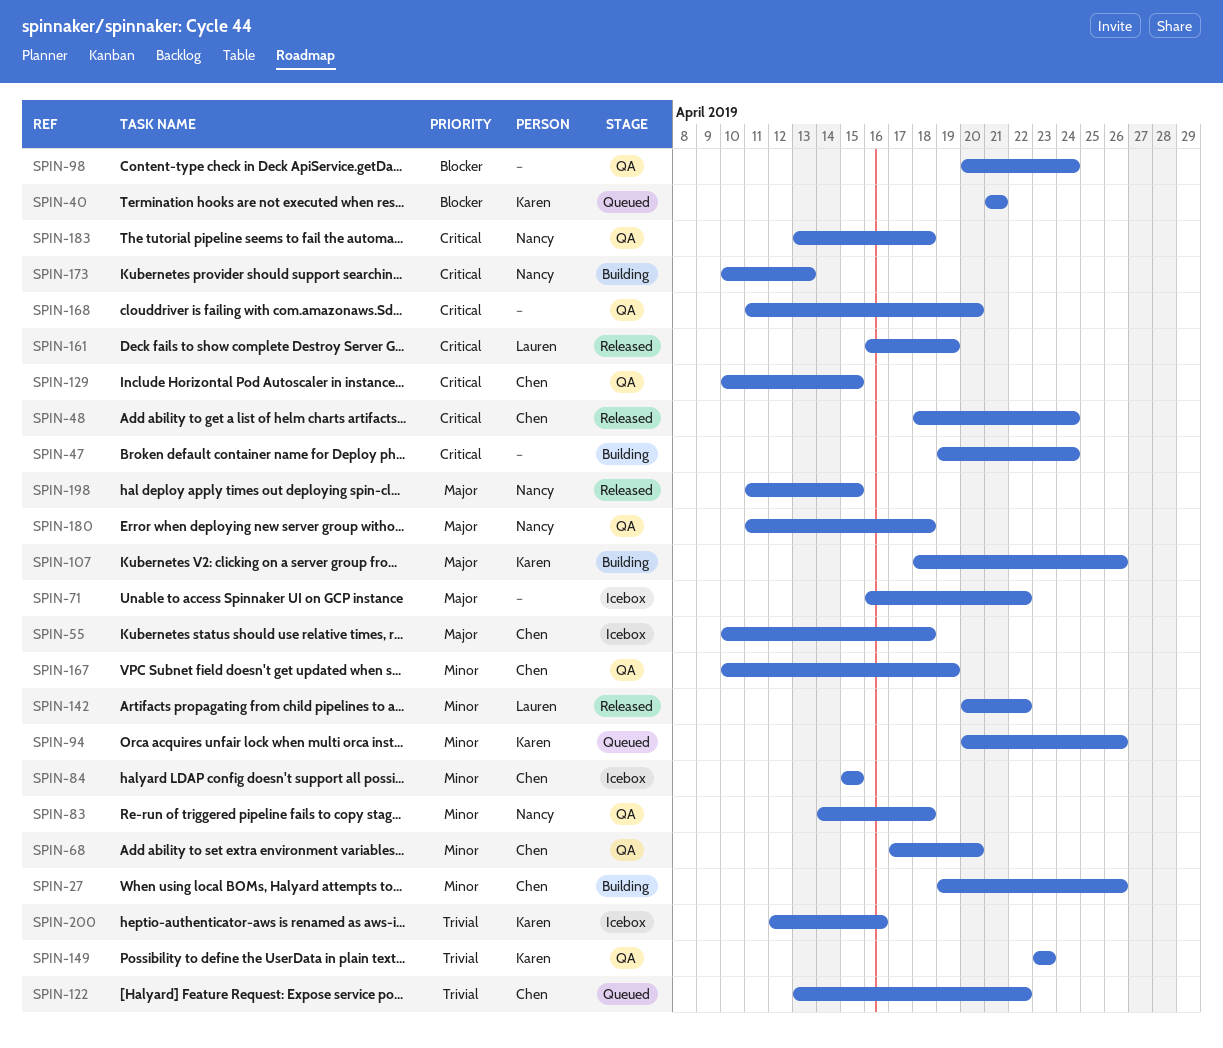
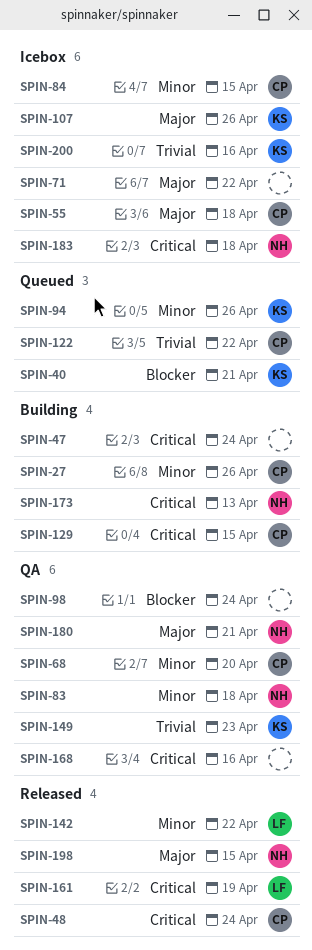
SPIN-107, status: Building -> Icebox
SPIN-129, status: QA -> Building
SPIN-167: present -> none
SPIN-168, due: Apr 20 -> Apr 16
SPIN-180, due: Apr 18 -> Apr 21
SPIN-183, status: QA -> Icebox

